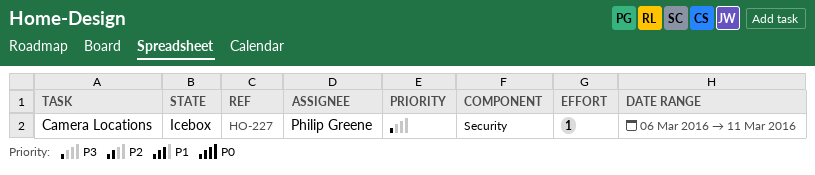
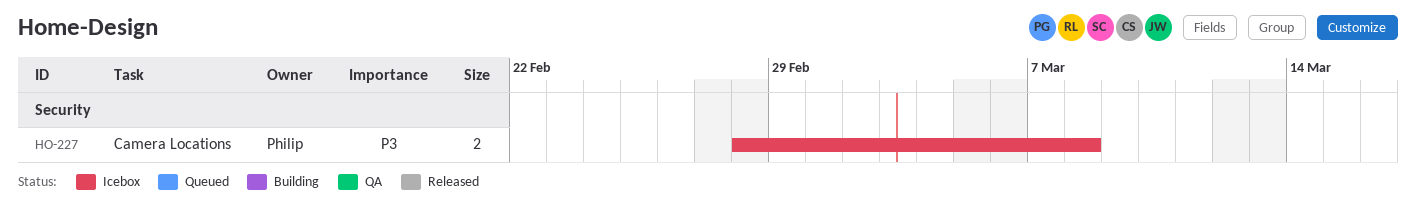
HO-227, estimate: 1 -> 2
HO-227, start: Mar 6 -> Feb 28
HO-227, due: Mar 11 -> Mar 8

